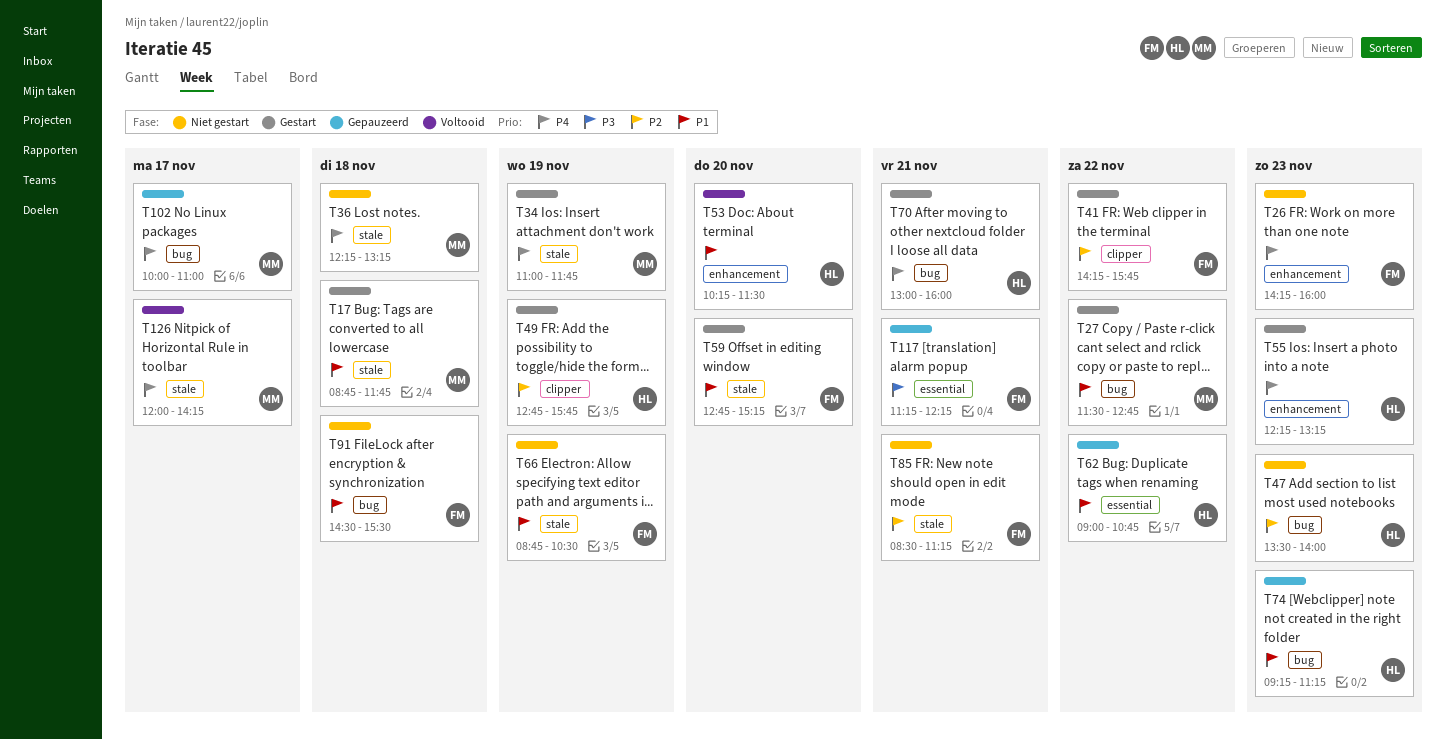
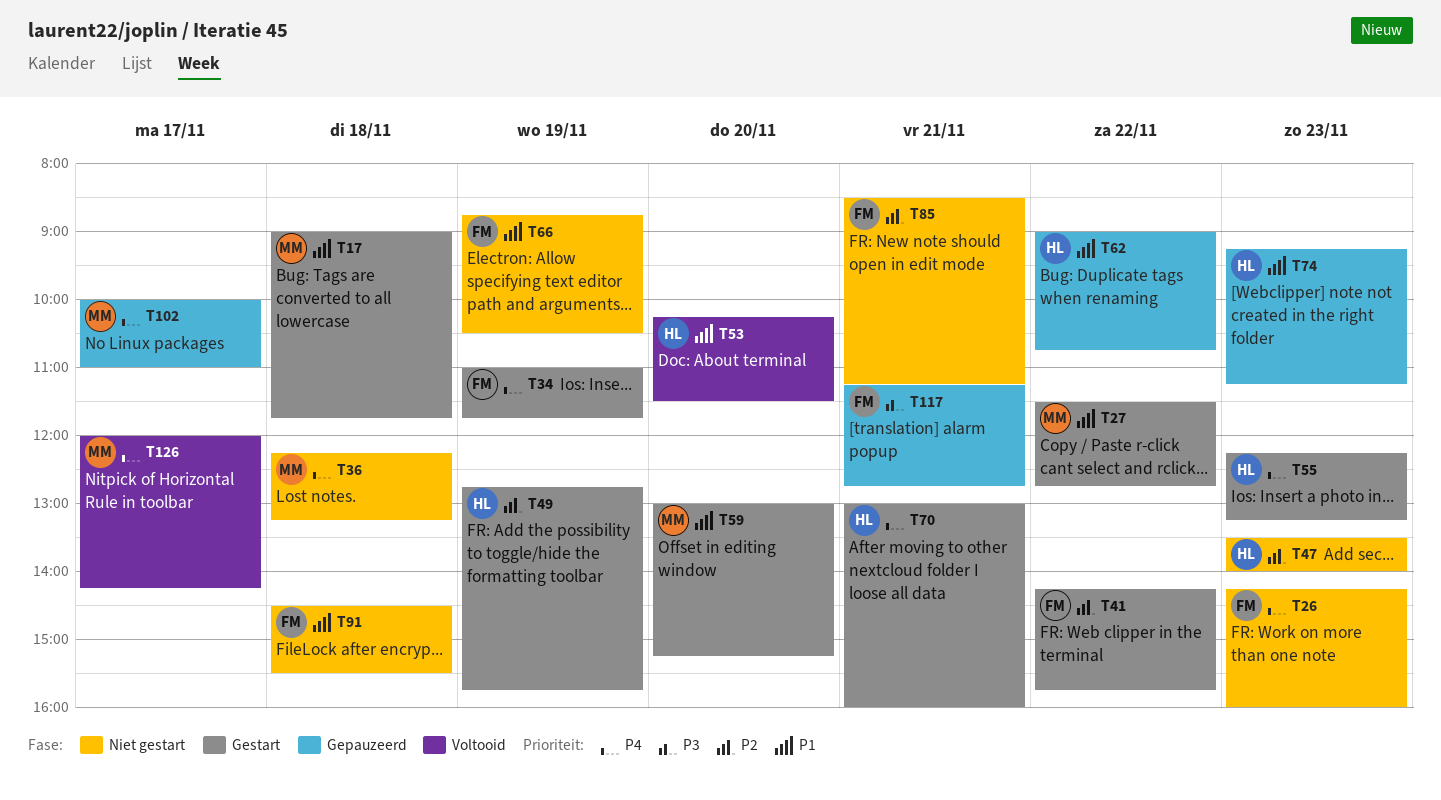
T17, begins: 08:45 -> 09:00
T34, owner: MM -> FM
T59, owner: FM -> MM
T59, begins: 12:45 -> 13:00
T117, ends: 12:15 -> 12:45

